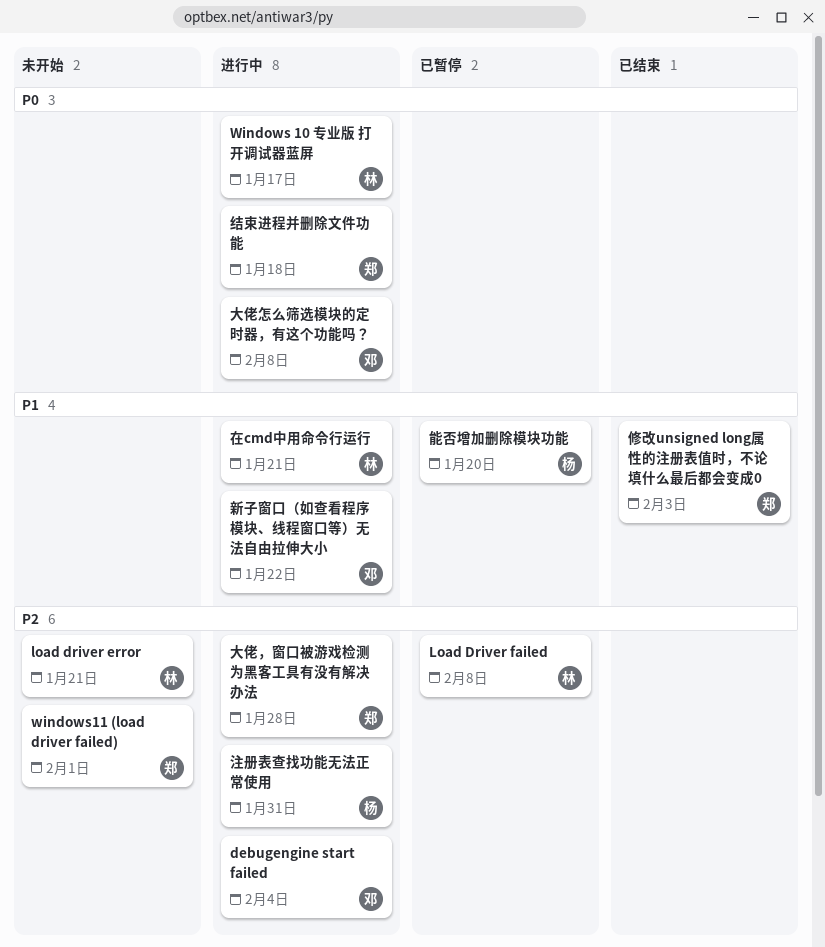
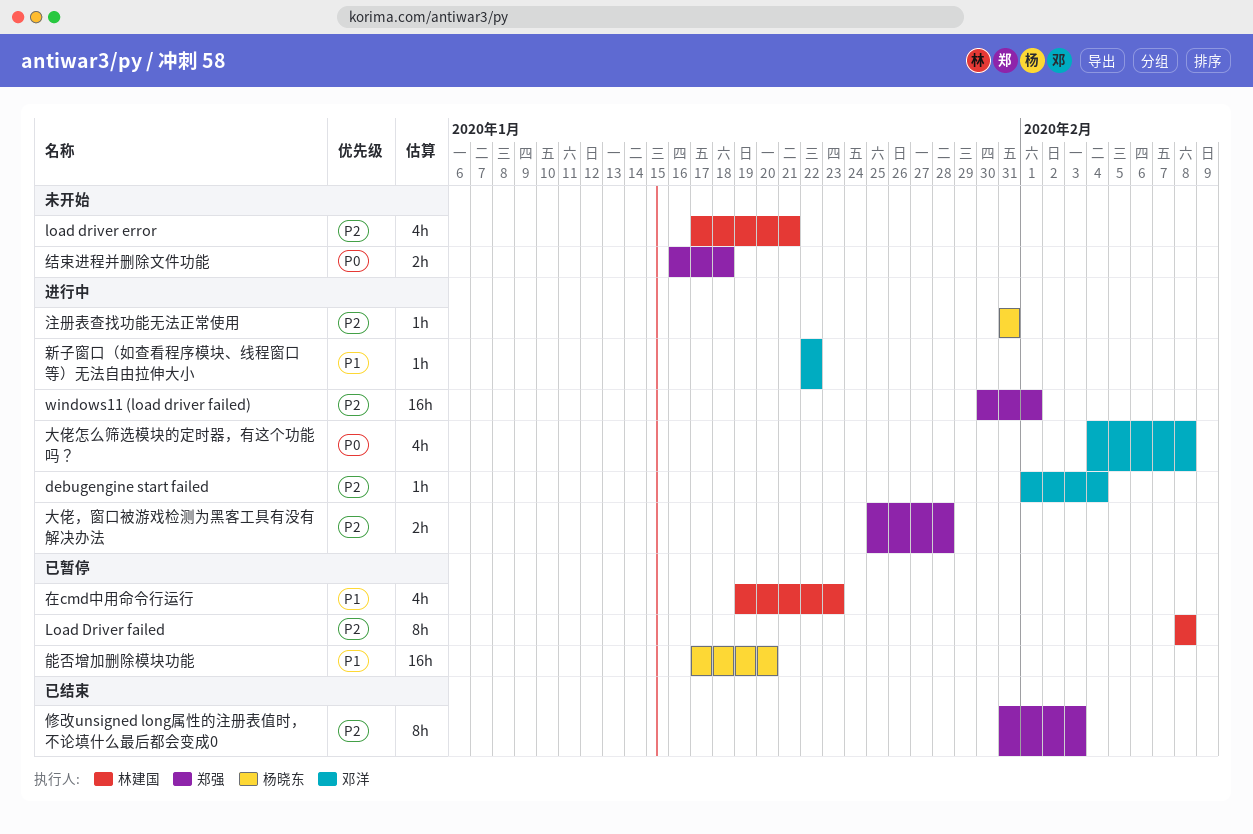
Windows 10 专业版 打开调试器蓝屏: present -> none
windows11 (load driver failed), status: 未开始 -> 进行中
修改unsigned long属性的注册表值时，不论填什么最后都会变成0, priority: P1 -> P2
在cmd中用命令行运行, status: 进行中 -> 已暂停
在cmd中用命令行运行, due: Jan 21 -> Jan 23
结束进程并删除文件功能, status: 进行中 -> 未开始

